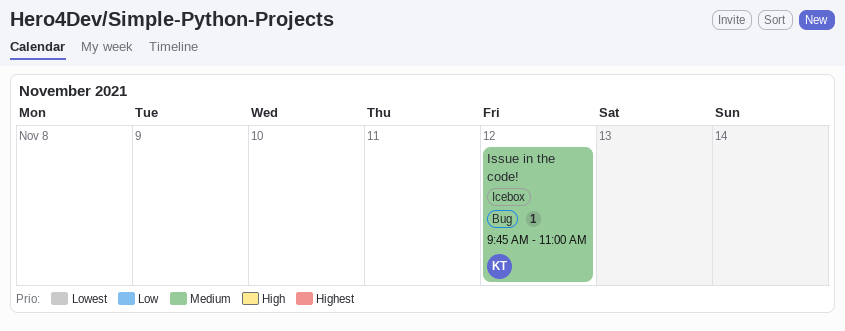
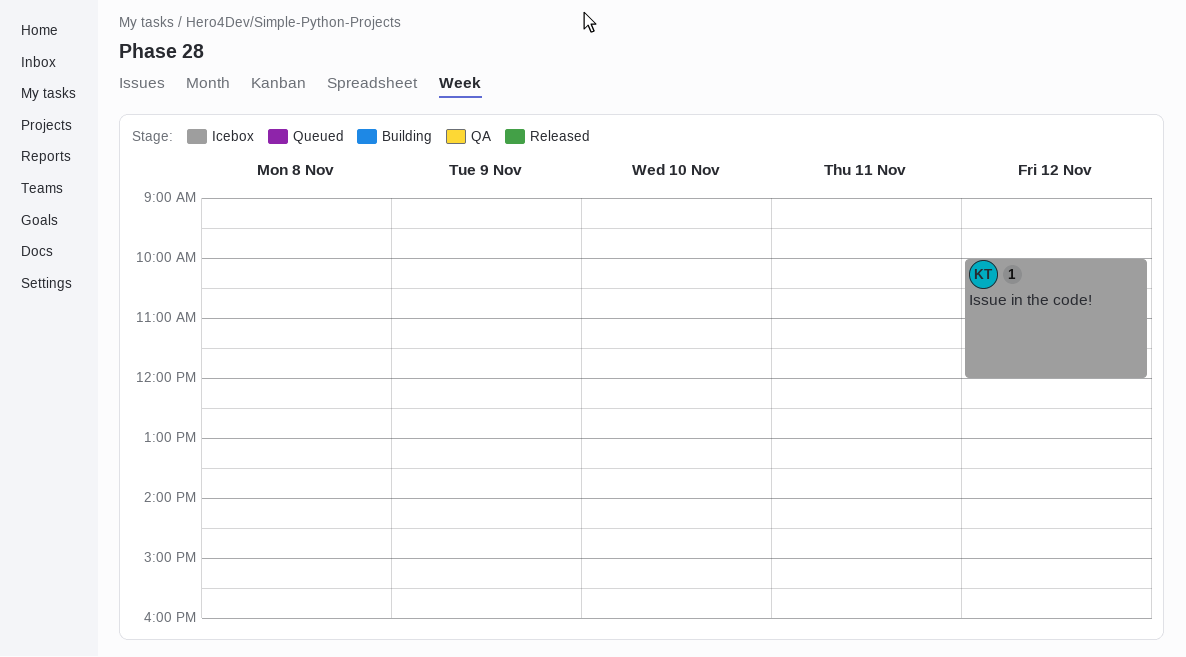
Issue in the code!, begins: 09:45 -> 10:00
Issue in the code!, ends: 11:00 -> 12:00

